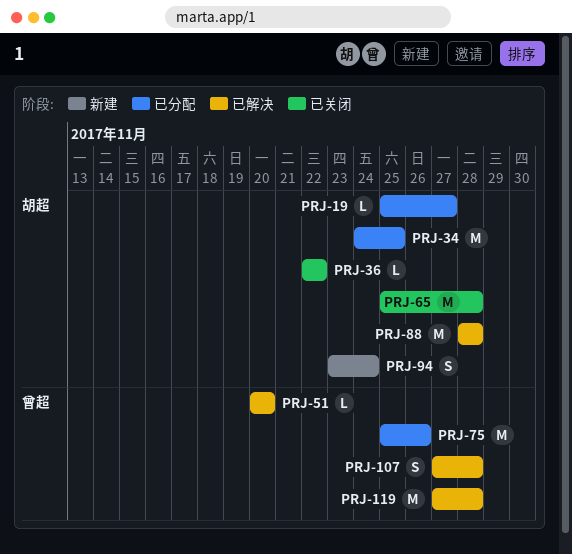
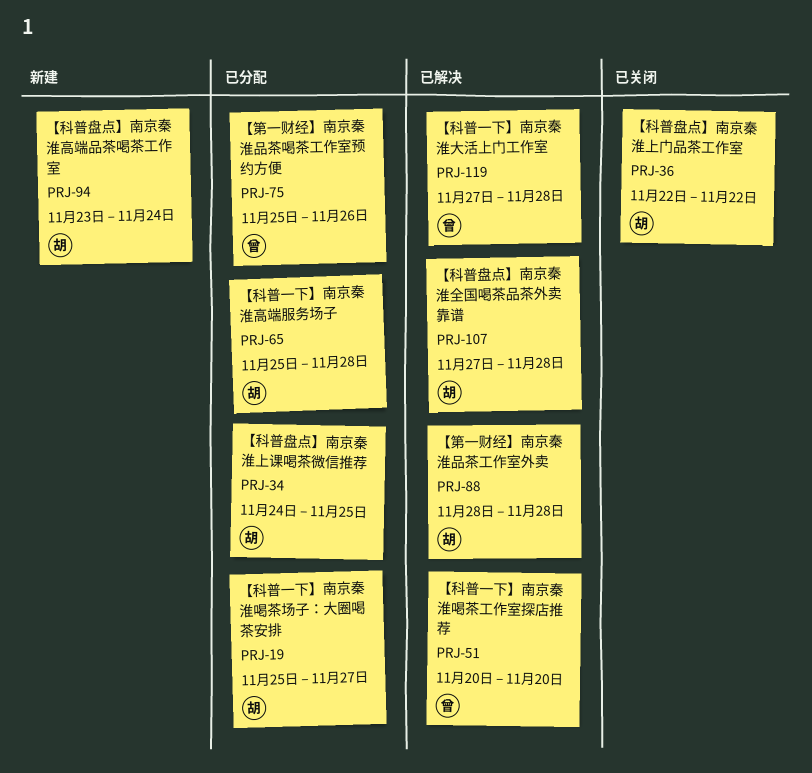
PRJ-65, status: 已关闭 -> 已分配
PRJ-107, owner: 曾超 -> 胡超

